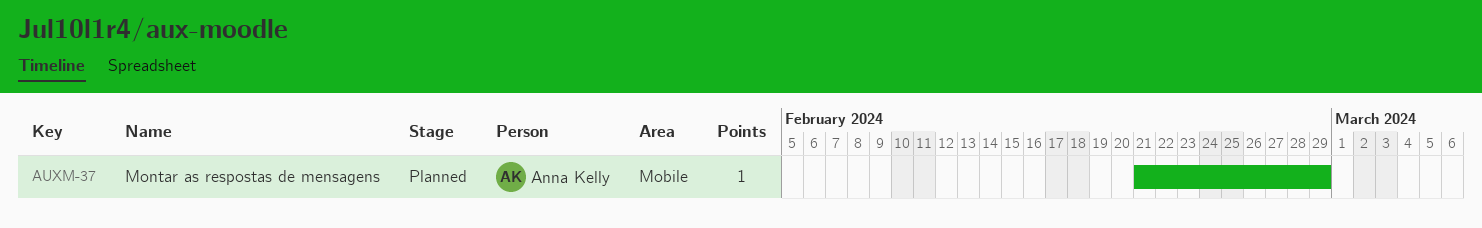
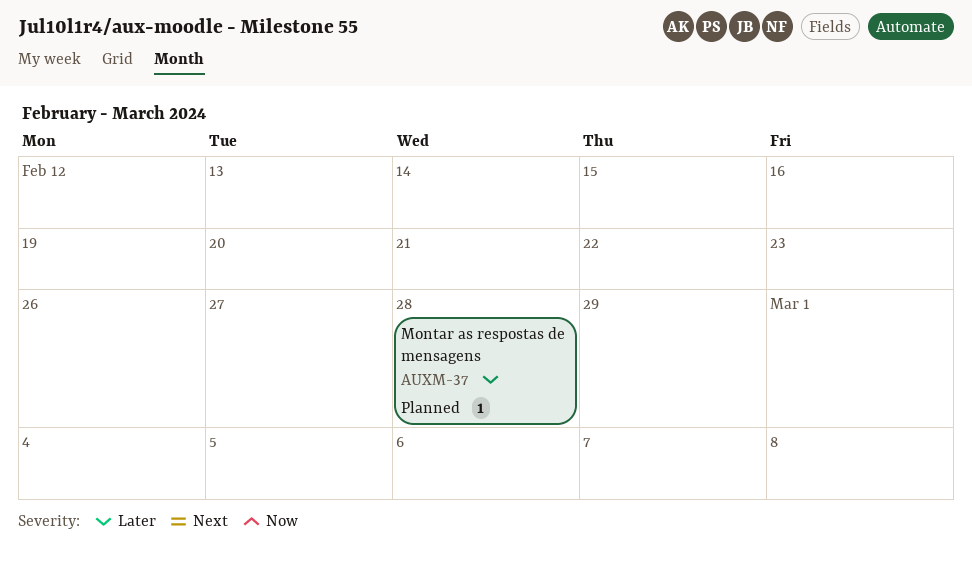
AUXM-37, due: Feb 29 -> Feb 28

